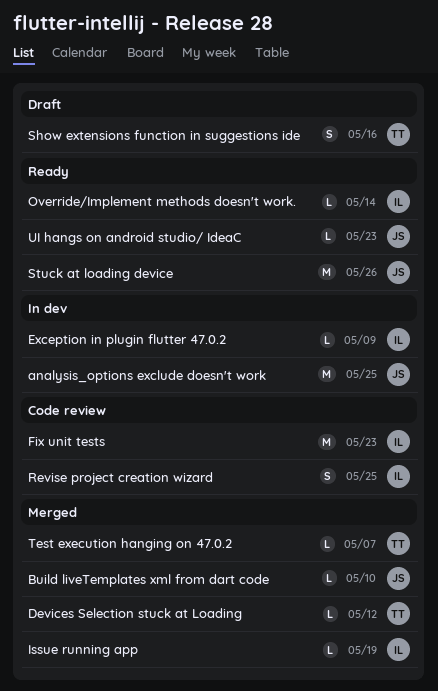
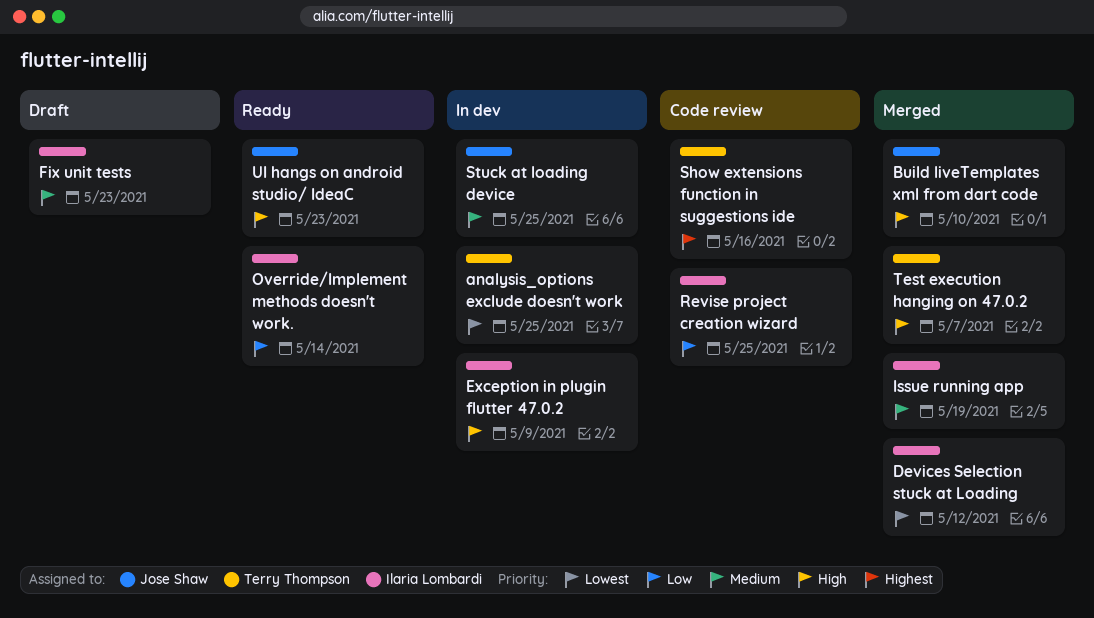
analysis_options exclude doesn't work, owner: Jose Shaw -> Terry Thompson
Devices Selection stuck at Loading, owner: Terry Thompson -> Ilaria Lombardi
Fix unit tests, status: Code review -> Draft
Show extensions function in suggestions ide, status: Draft -> Code review
Stuck at loading device, status: Ready -> In dev
Stuck at loading device, due: May 26 -> May 25

